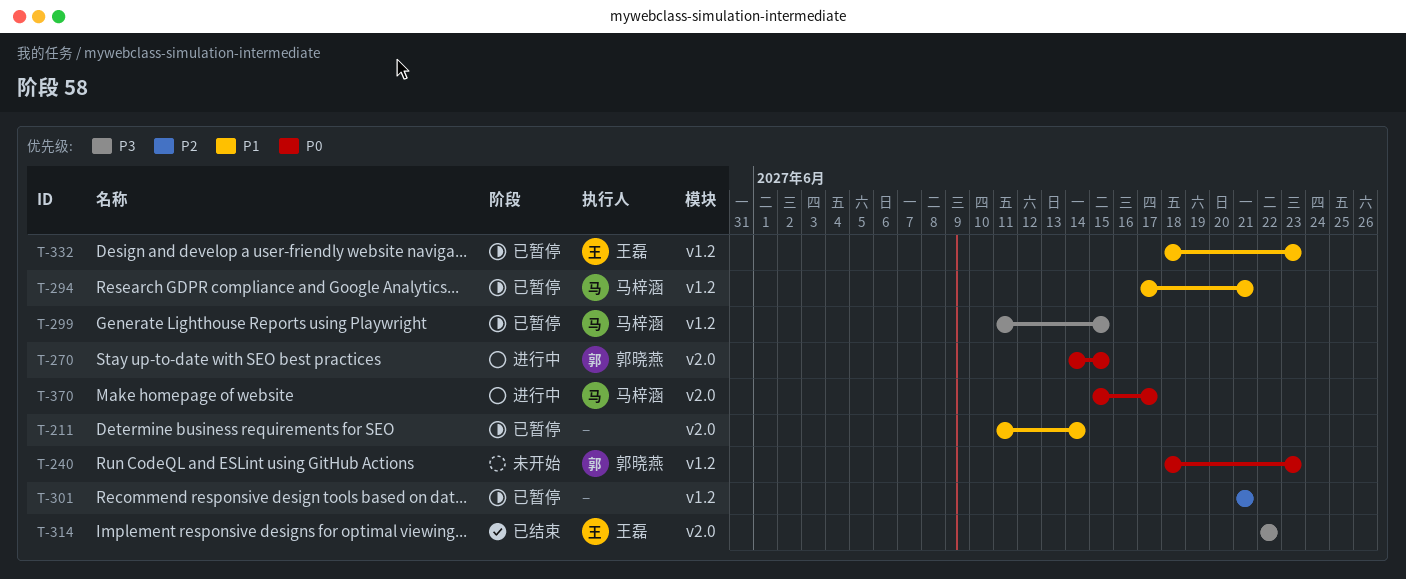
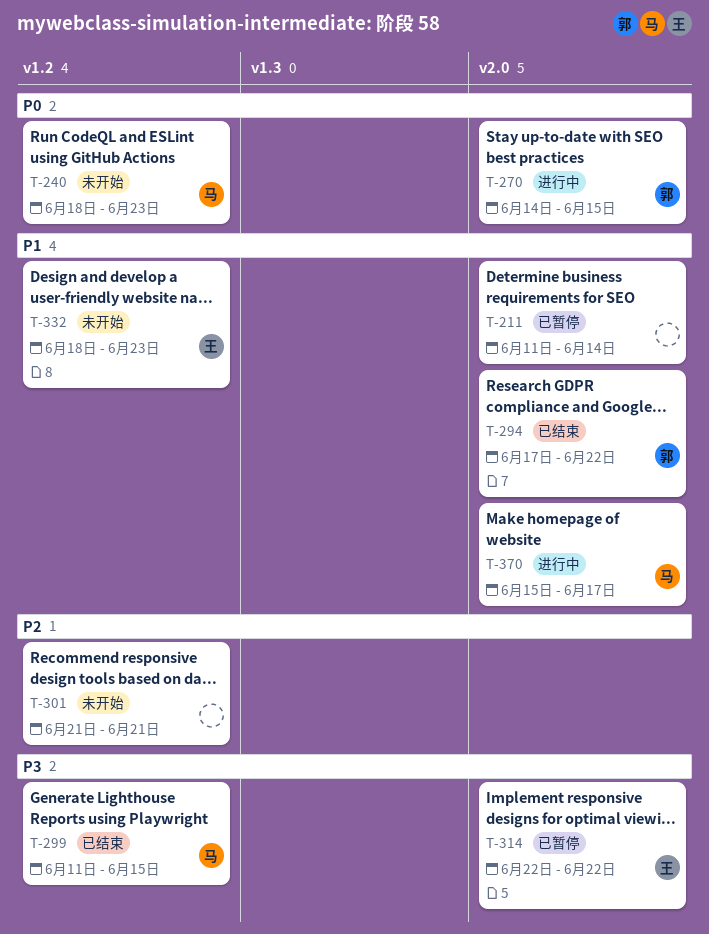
T-240, owner: 郭晓燕 -> 马梓涵
T-294, status: 已暂停 -> 已结束
T-294, owner: 马梓涵 -> 郭晓燕
T-294, label: v1.2 -> v2.0
T-294, due: Jun 21 -> Jun 22
T-299, status: 已暂停 -> 已结束
T-301, status: 已暂停 -> 未开始
T-314, status: 已结束 -> 已暂停
T-332, status: 已暂停 -> 未开始
T-370, priority: P0 -> P1

